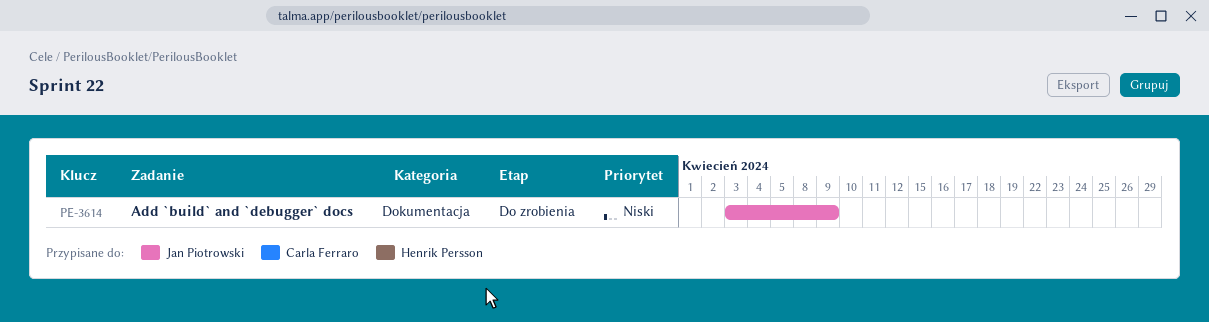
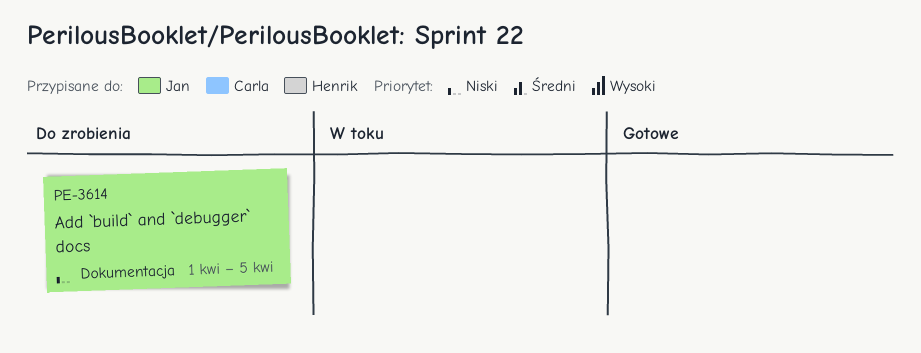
PE-3614, start: Apr 3 -> Apr 1
PE-3614, due: Apr 9 -> Apr 5

